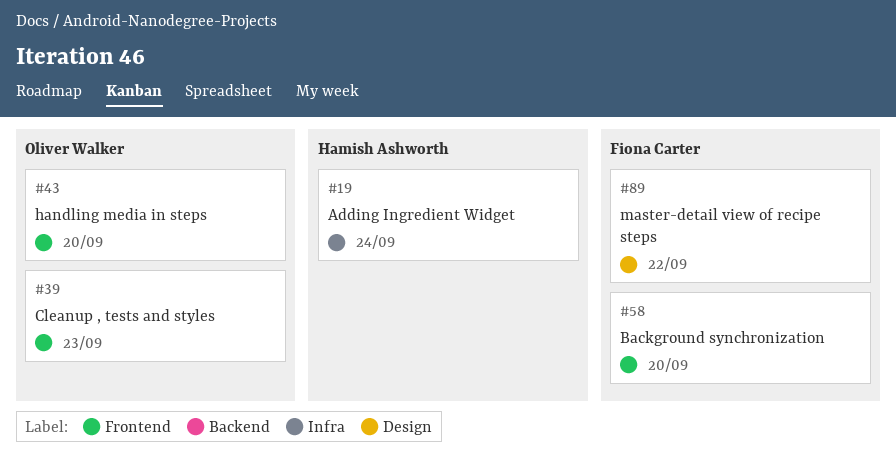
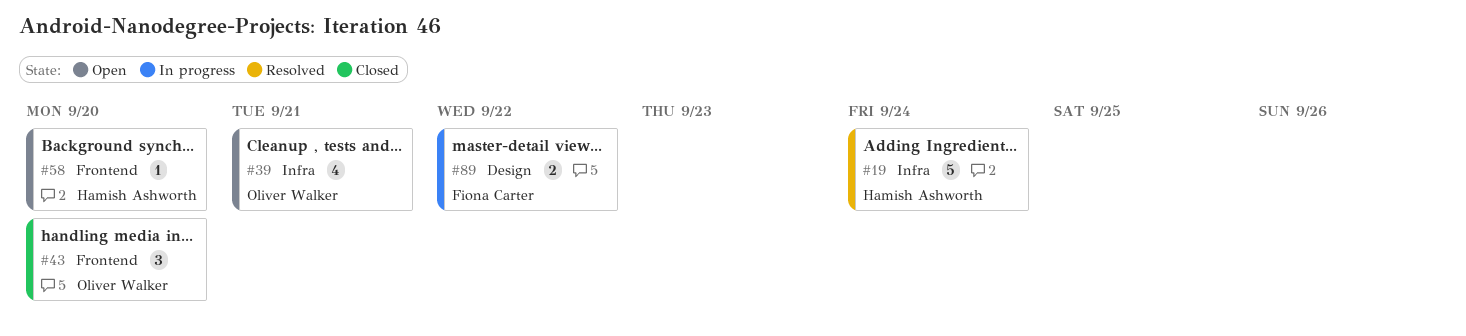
#39, label: Frontend -> Infra
#39, due: Sep 23 -> Sep 21
#58, owner: Fiona Carter -> Hamish Ashworth

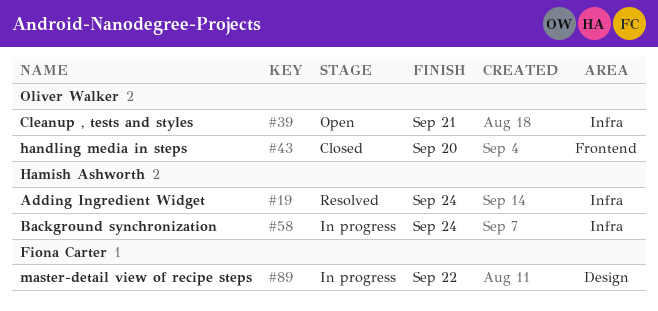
#58, status: Open -> In progress
#58, label: Frontend -> Infra
#58, due: Sep 20 -> Sep 24

